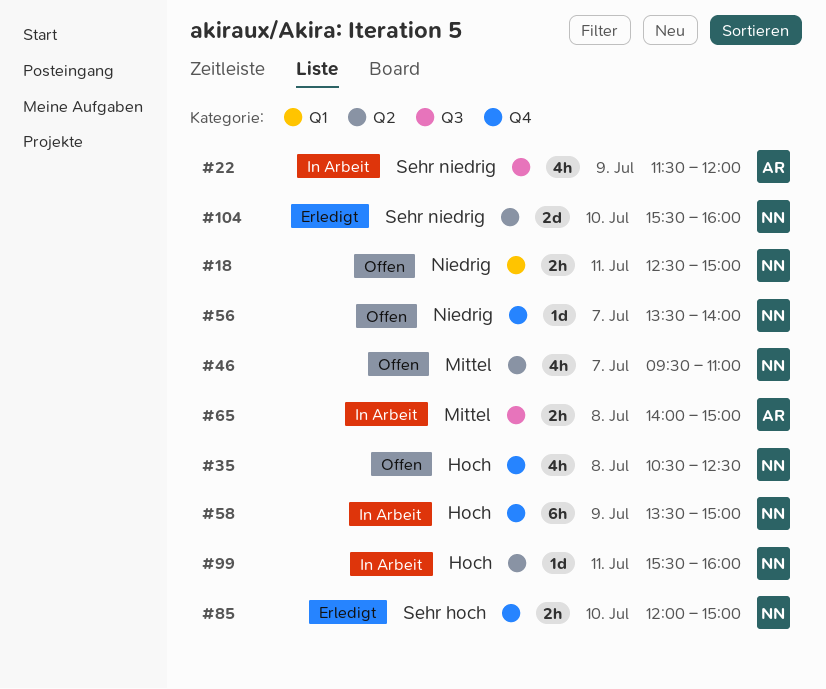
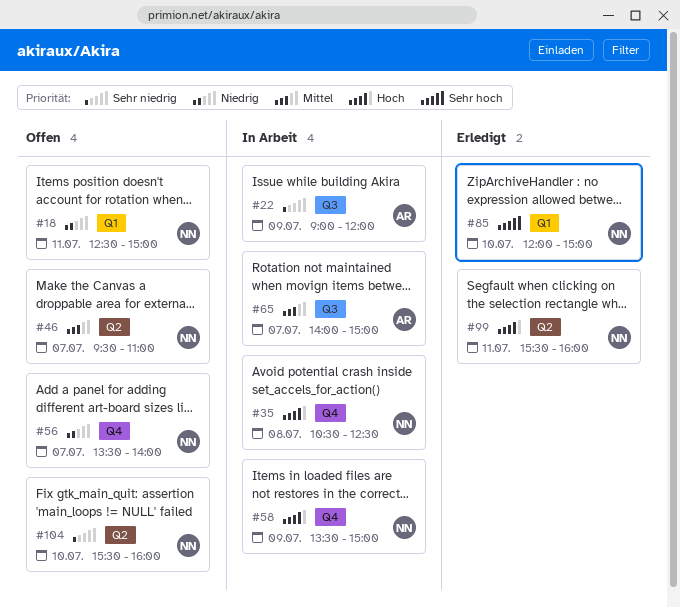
#22, begins: 11:30 -> 09:00
#35, status: Offen -> In Arbeit
#65, day: Jul 8 -> Jul 7
#85, label: Q4 -> Q1
#99, status: In Arbeit -> Erledigt
#104, status: Erledigt -> Offen

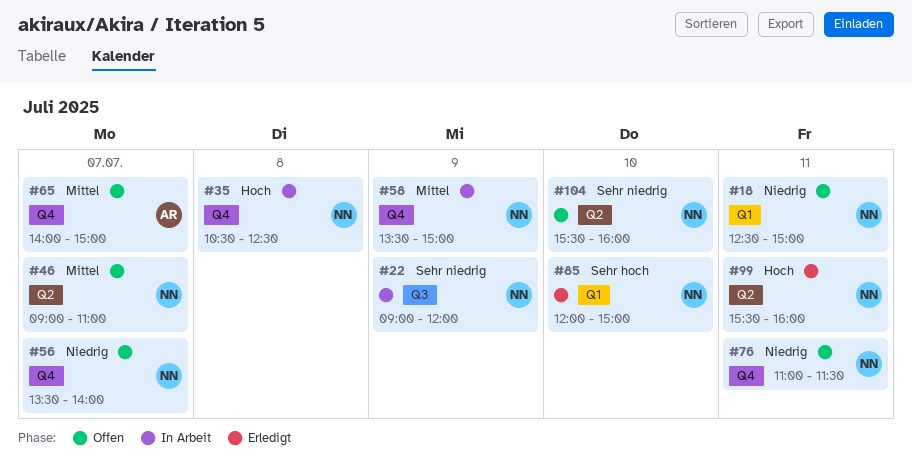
#22, owner: AR -> NN
#46, begins: 09:30 -> 09:00
#58, priority: Hoch -> Mittel
#65, status: In Arbeit -> Offen
#65, label: Q3 -> Q4
#76: none -> present

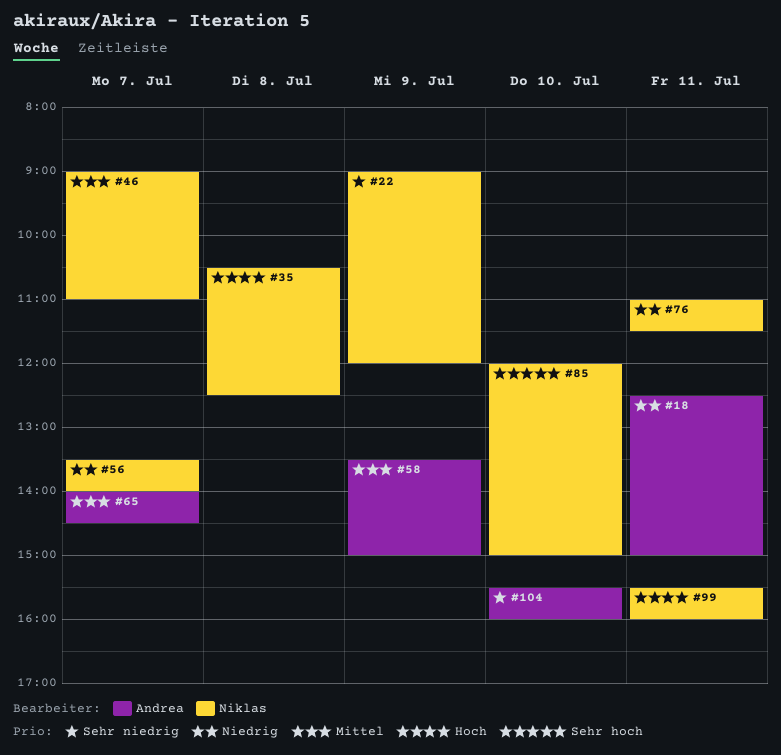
#18, owner: Niklas -> Andrea
#58, owner: Niklas -> Andrea
#65, ends: 15:00 -> 14:30
#104, owner: Niklas -> Andrea

